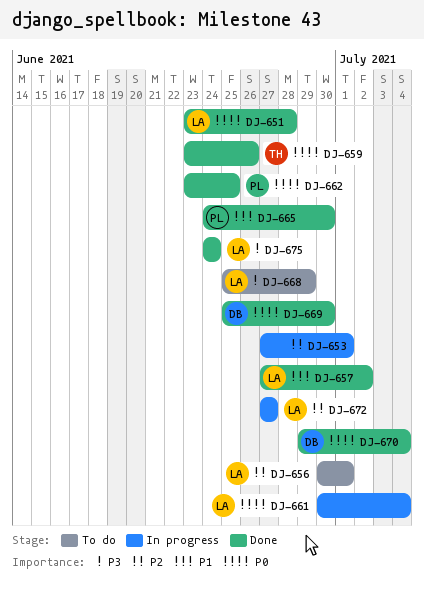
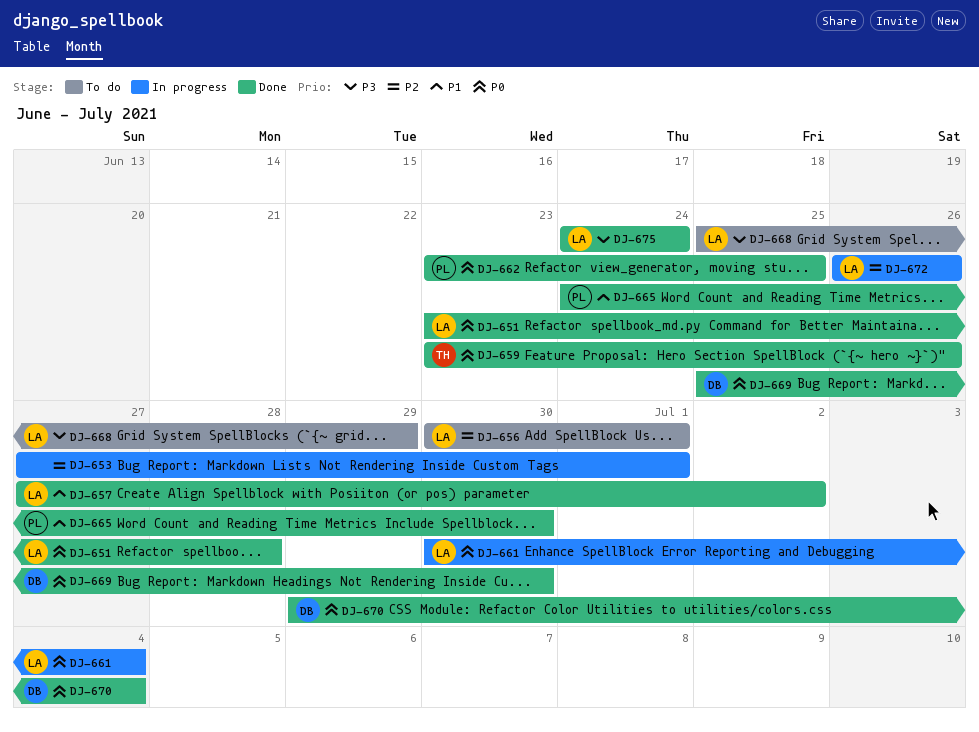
DJ-672, start: Jun 27 -> Jun 26
DJ-672, due: Jun 27 -> Jun 26

